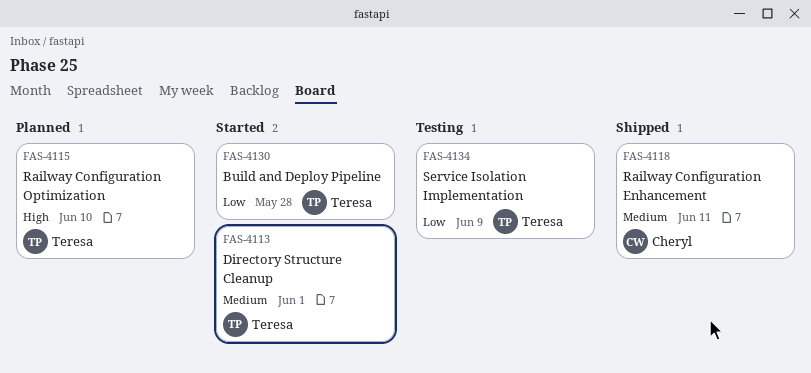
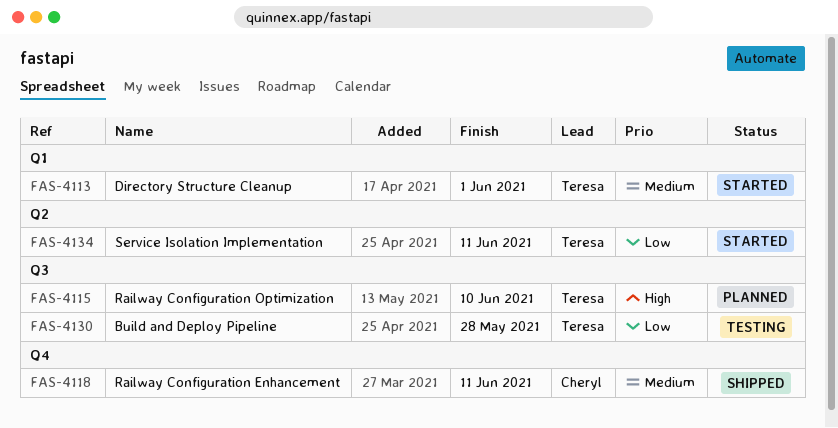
FAS-4130, status: Started -> Testing
FAS-4134, status: Testing -> Started
FAS-4134, due: Jun 9 -> Jun 11

